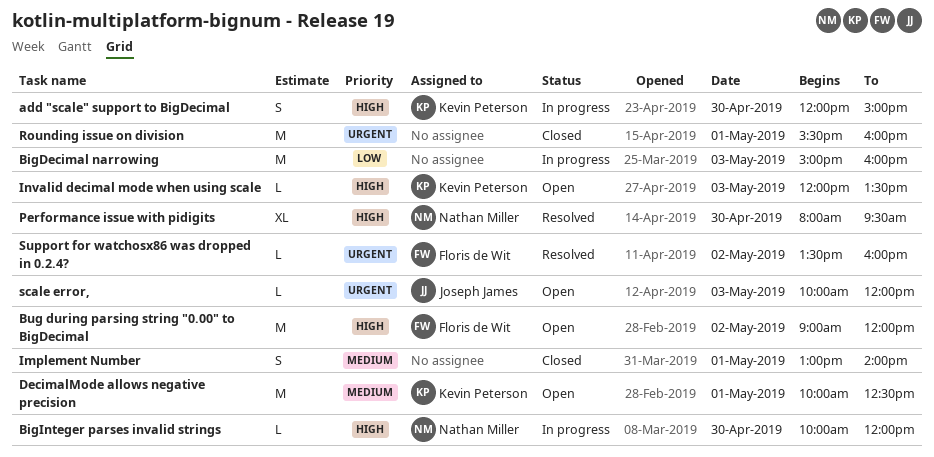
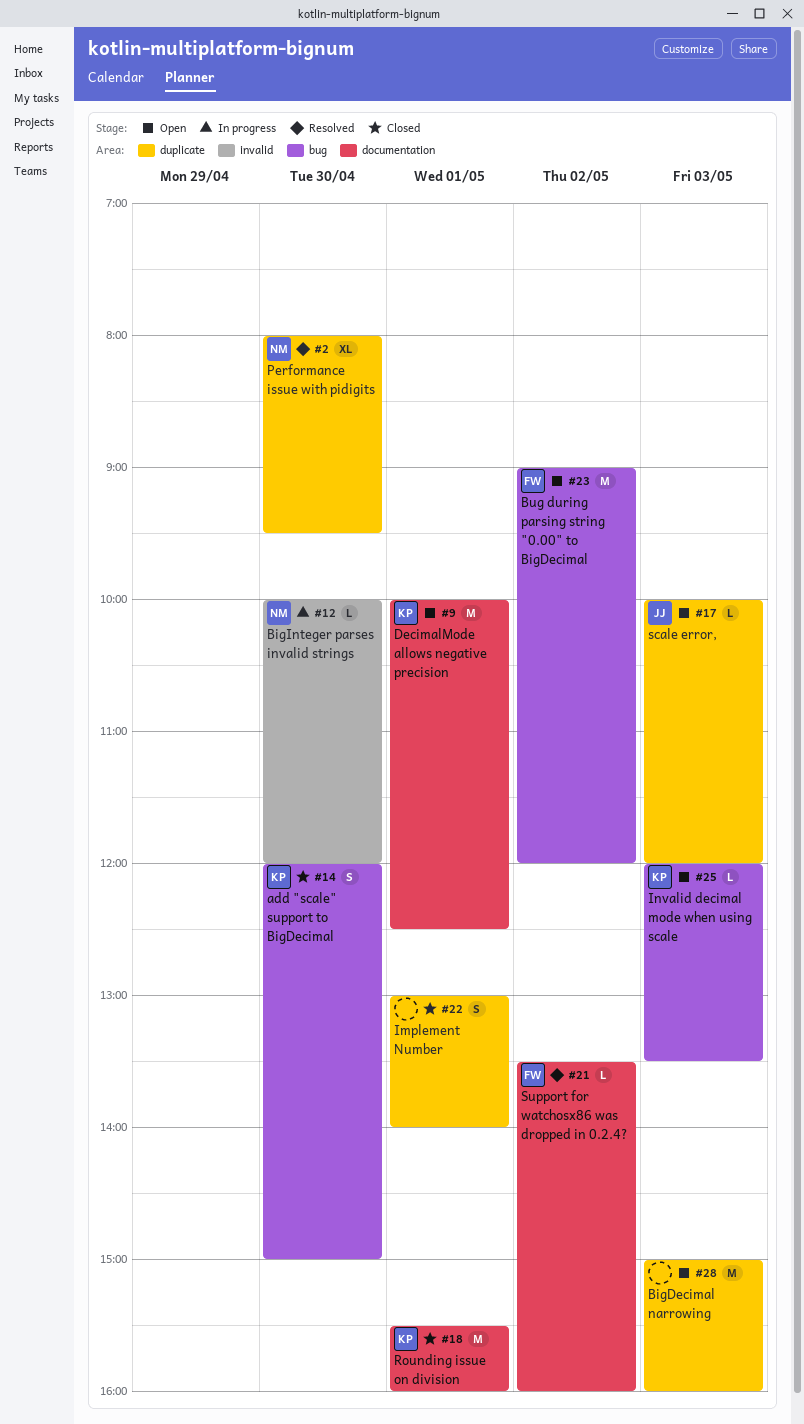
add "scale" support to BigDecimal, status: In progress -> Closed
BigDecimal narrowing, status: In progress -> Open
Rounding issue on division, owner: none -> Kevin Peterson

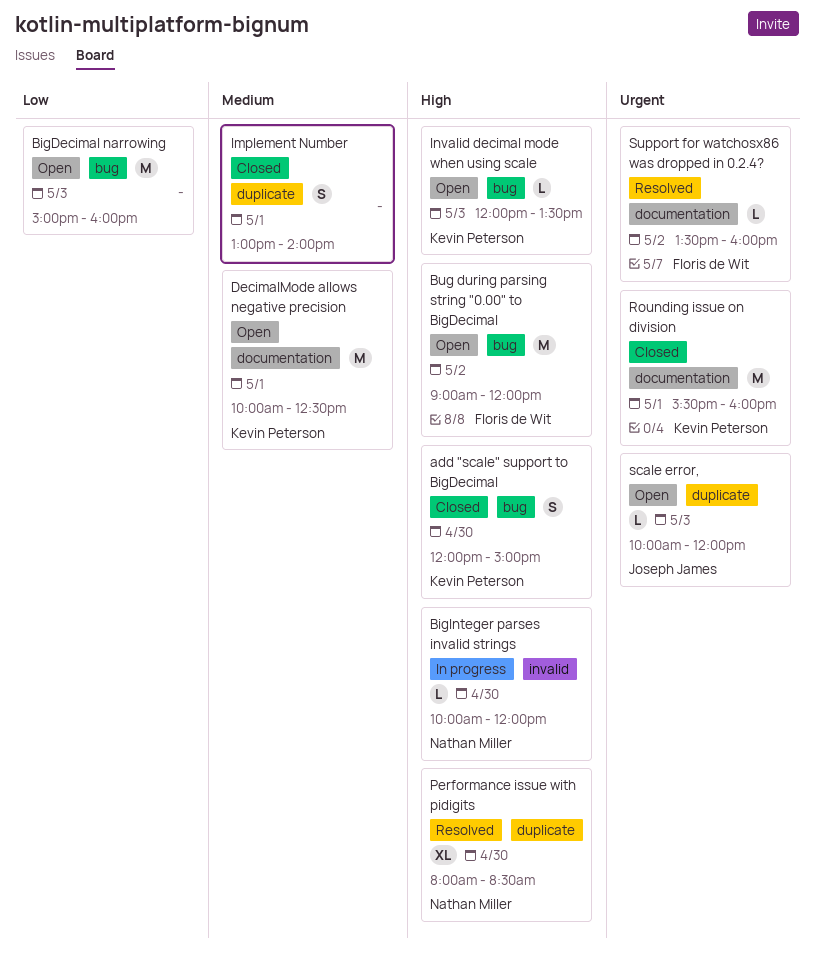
BigDecimal narrowing, label: duplicate -> bug
Performance issue with pidigits, ends: 09:30 -> 08:30

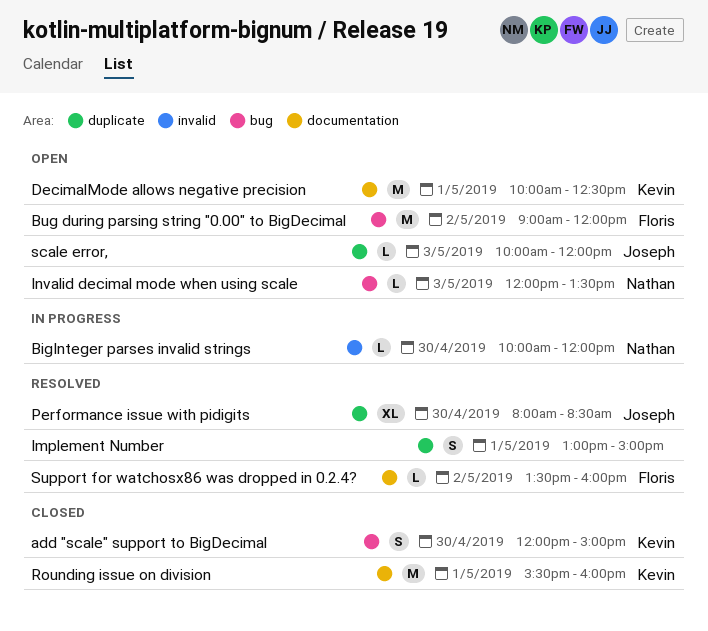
BigDecimal narrowing: present -> none
Implement Number, status: Closed -> Resolved
Implement Number, ends: 14:00 -> 15:00
Invalid decimal mode when using scale, owner: Kevin Peterson -> Nathan Miller
Performance issue with pidigits, owner: Nathan Miller -> Joseph James

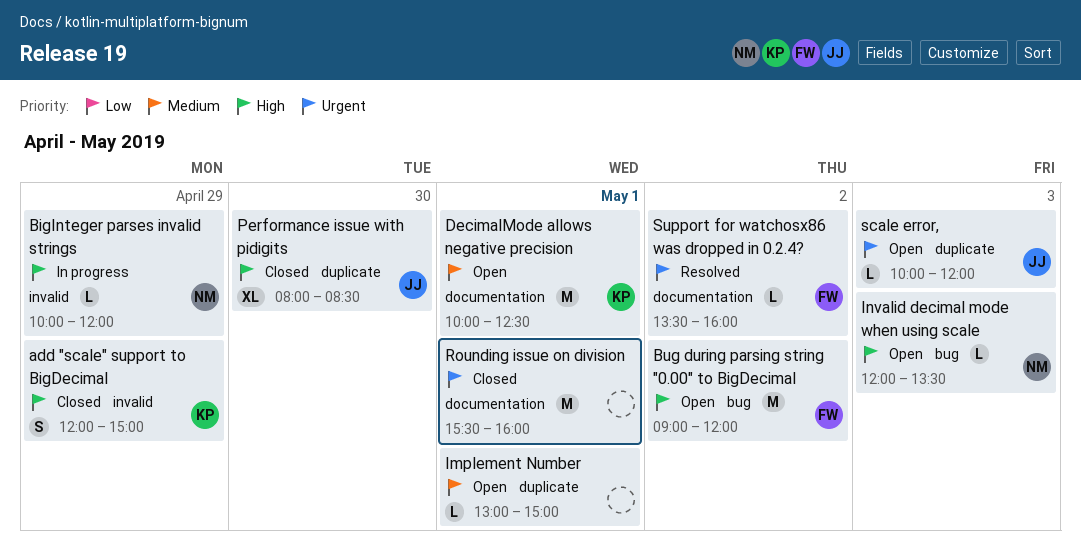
add "scale" support to BigDecimal, label: bug -> invalid
add "scale" support to BigDecimal, day: Apr 30 -> Apr 29
BigInteger parses invalid strings, day: Apr 30 -> Apr 29
Implement Number, status: Resolved -> Open
Implement Number, estimate: S -> L
Performance issue with pidigits, status: Resolved -> Closed
Rounding issue on division, owner: Kevin -> none

